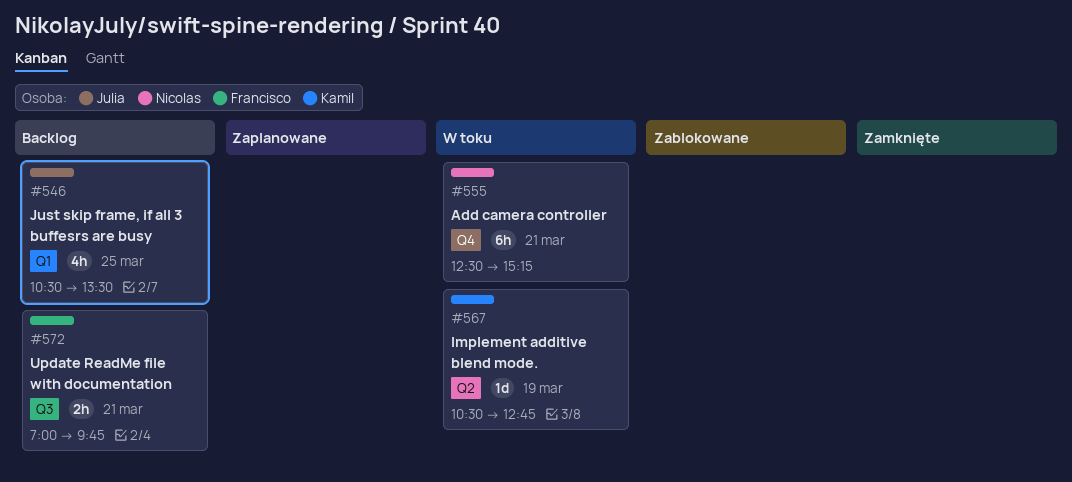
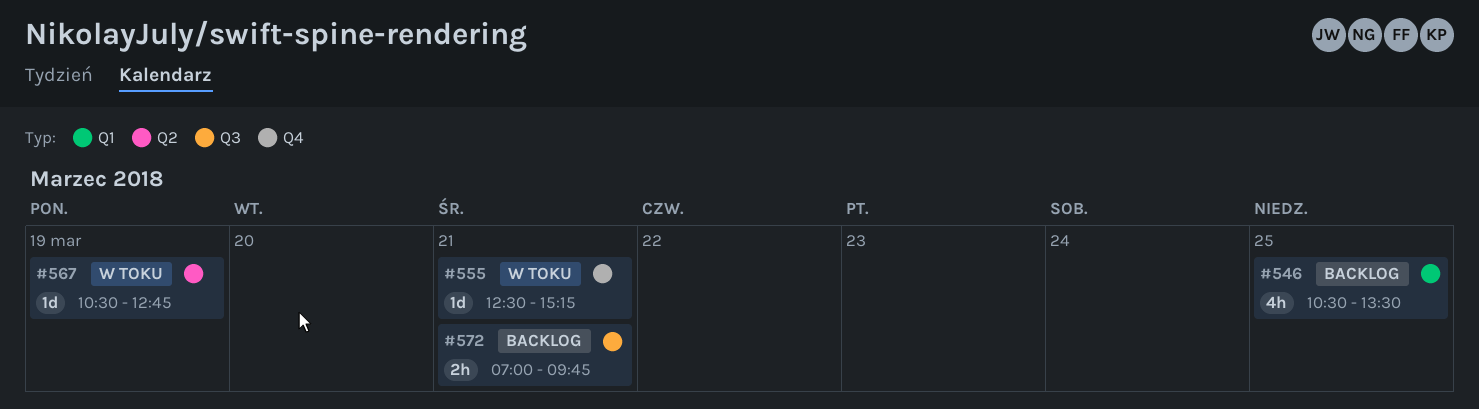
#555, estimate: 6h -> 1d

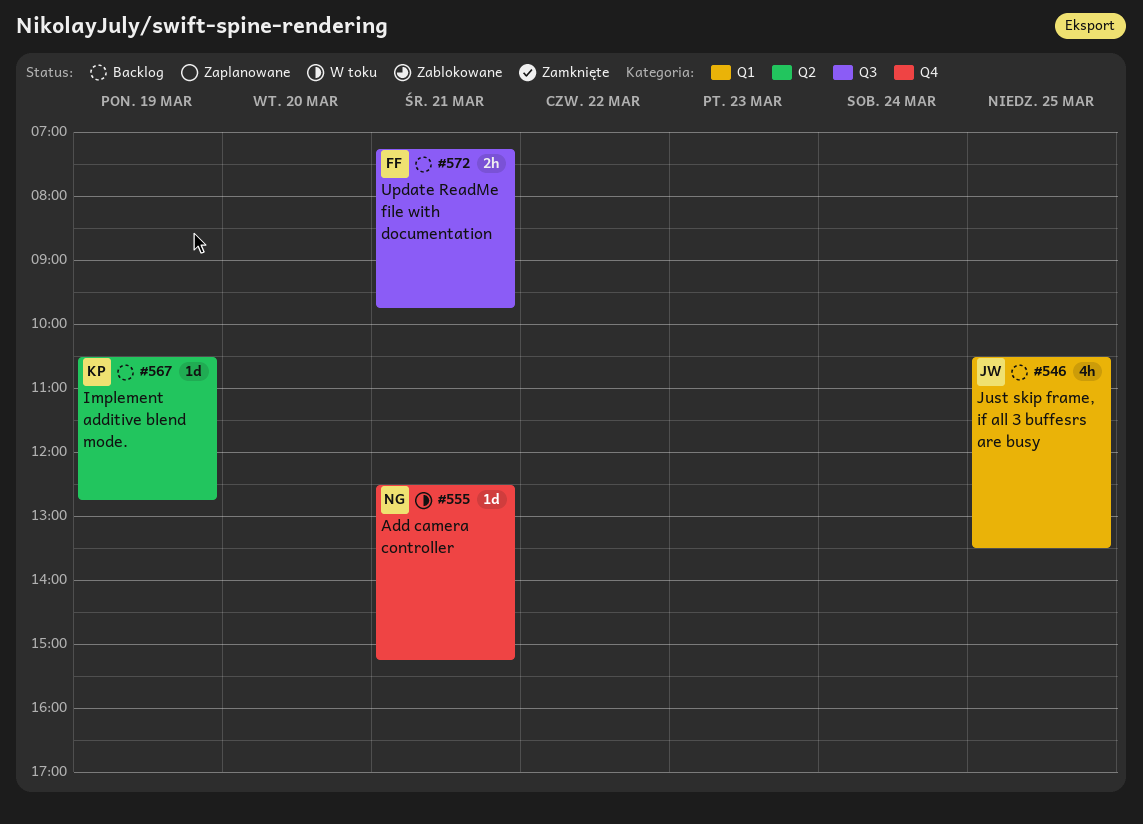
#567, status: W toku -> Backlog
#572, begins: 07:00 -> 07:15

